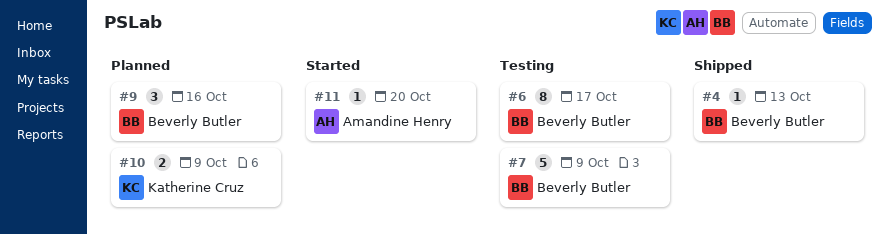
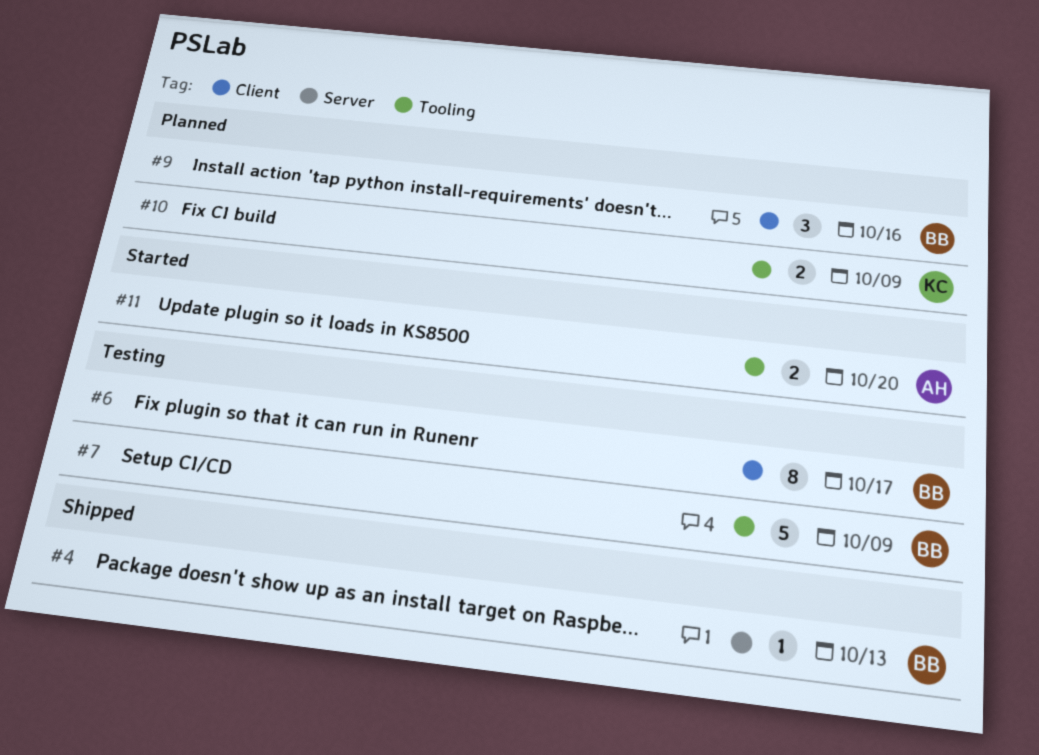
#11, estimate: 1 -> 2

